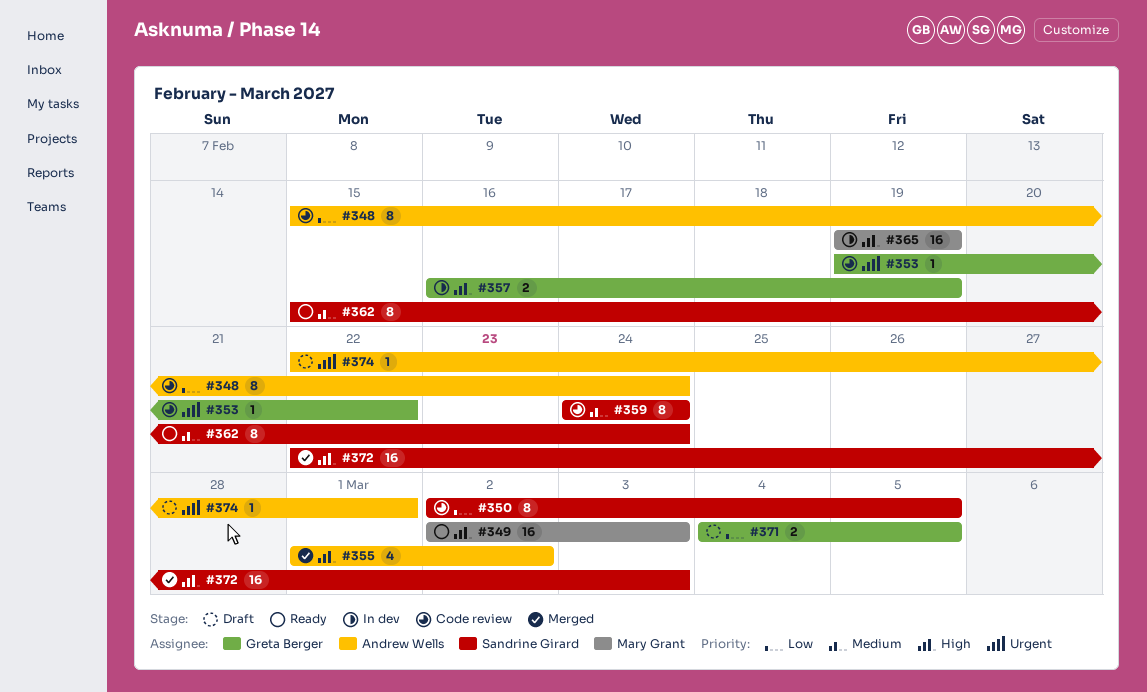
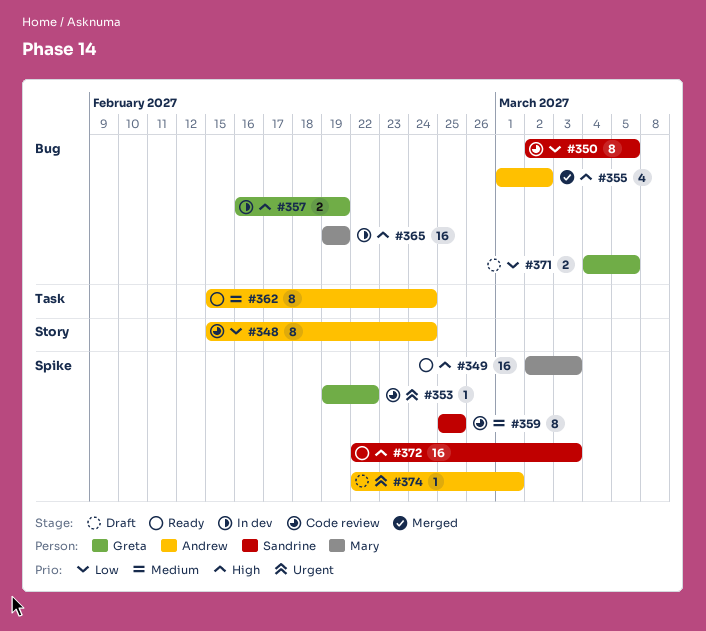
#359, start: Feb 24 -> Feb 25
#359, due: Feb 24 -> Feb 25
#362, owner: Sandrine Girard -> Andrew Wells
#372, status: Merged -> Ready

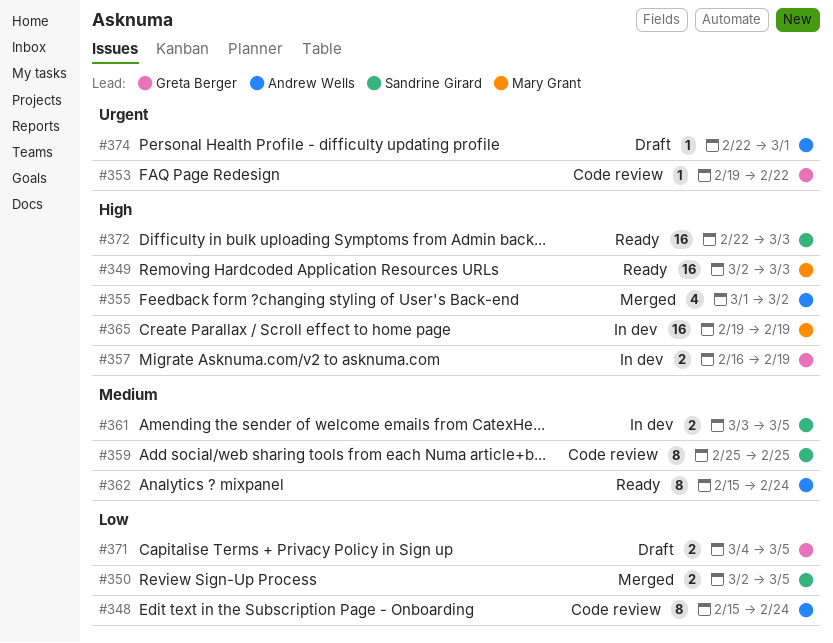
#350, status: Code review -> Merged
#350, estimate: 8 -> 2
#361: none -> present

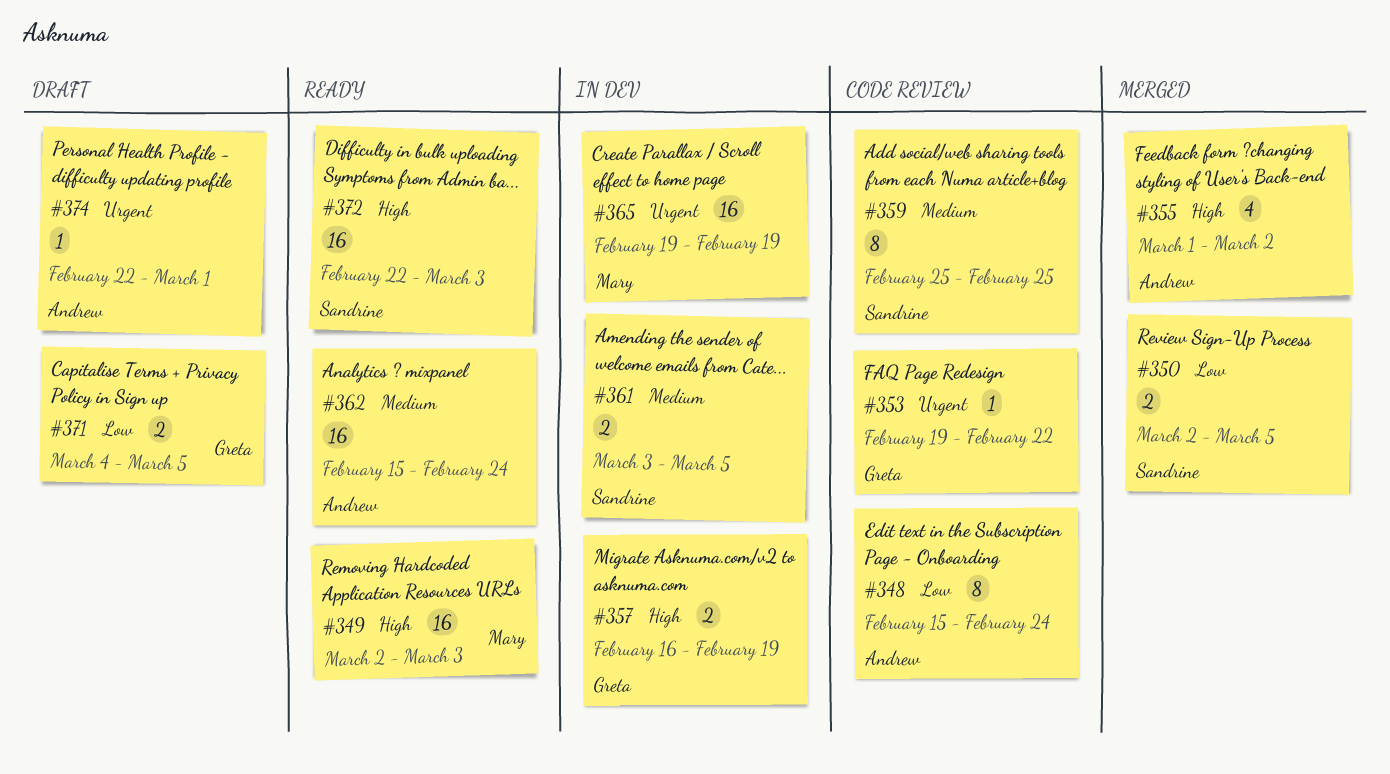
#362, estimate: 8 -> 16
#365, priority: High -> Urgent

